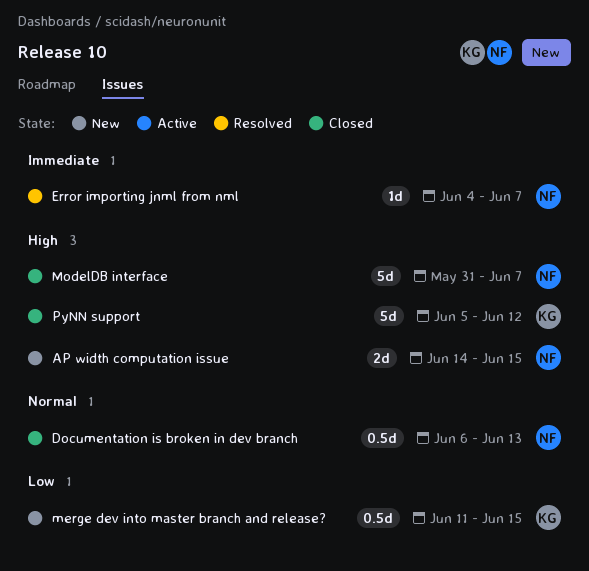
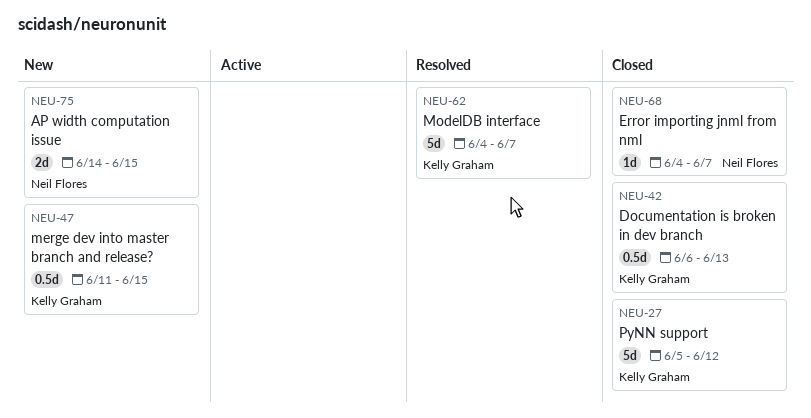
Documentation is broken in dev branch, owner: Neil Flores -> Kelly Graham
Error importing jnml from nml, status: Resolved -> Closed
ModelDB interface, status: Closed -> Resolved
ModelDB interface, owner: Neil Flores -> Kelly Graham
ModelDB interface, start: May 31 -> Jun 4

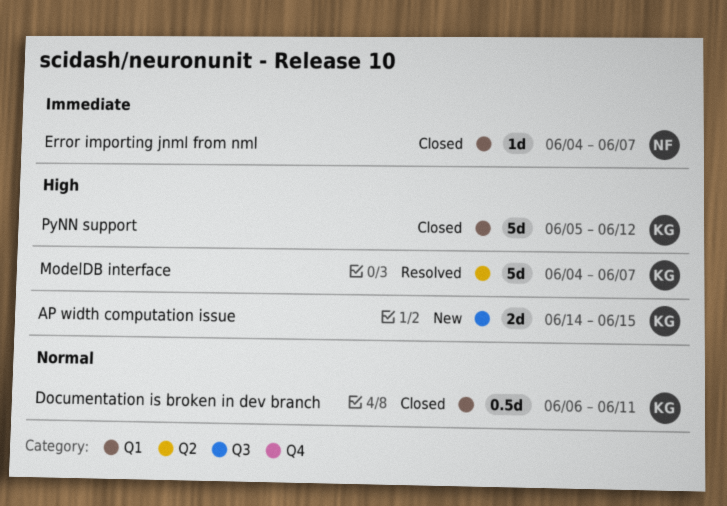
AP width computation issue, owner: Neil Flores -> Kelly Graham
Documentation is broken in dev branch, due: Jun 13 -> Jun 11
merge dev into master branch and release?: present -> none

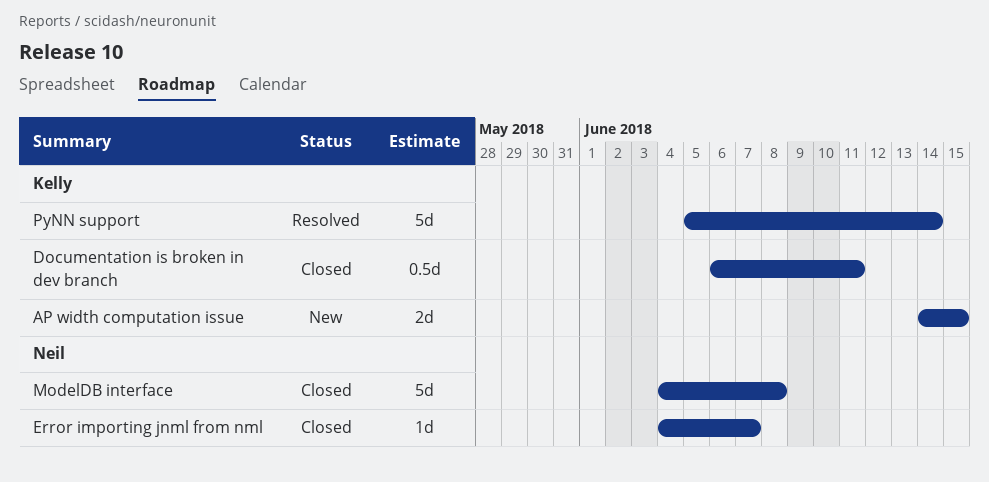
ModelDB interface, status: Resolved -> Closed
ModelDB interface, owner: Kelly -> Neil
ModelDB interface, due: Jun 7 -> Jun 8
PyNN support, status: Closed -> Resolved
PyNN support, due: Jun 12 -> Jun 14

